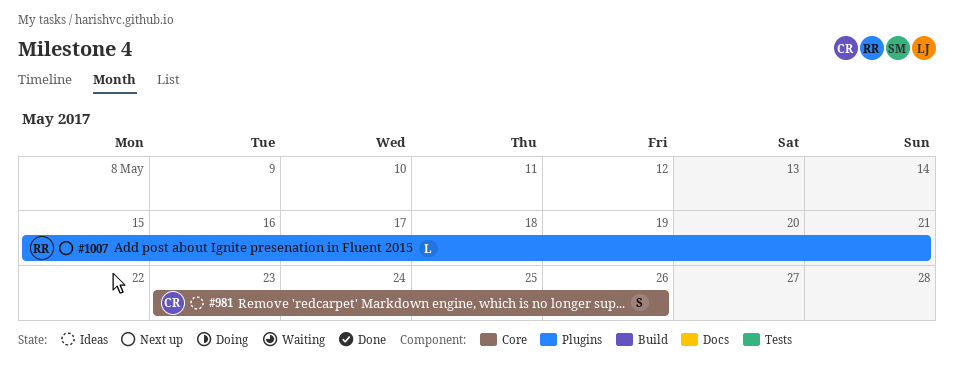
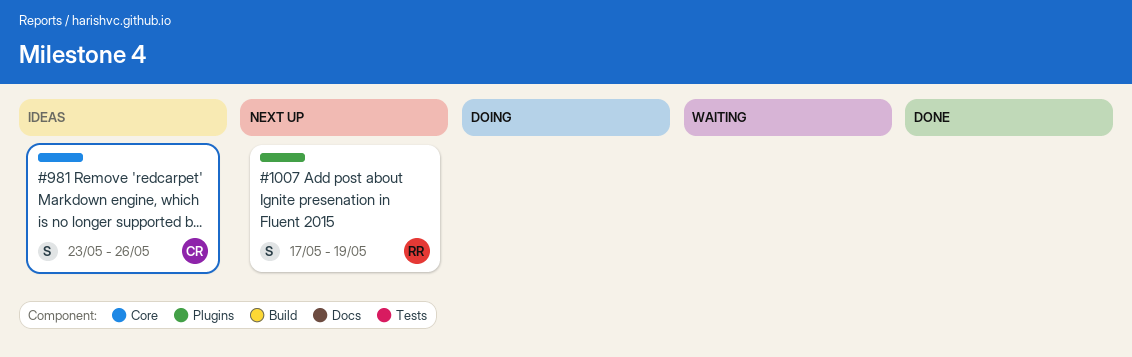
#1007, estimate: L -> S
#1007, start: May 15 -> May 17
#1007, due: May 21 -> May 19

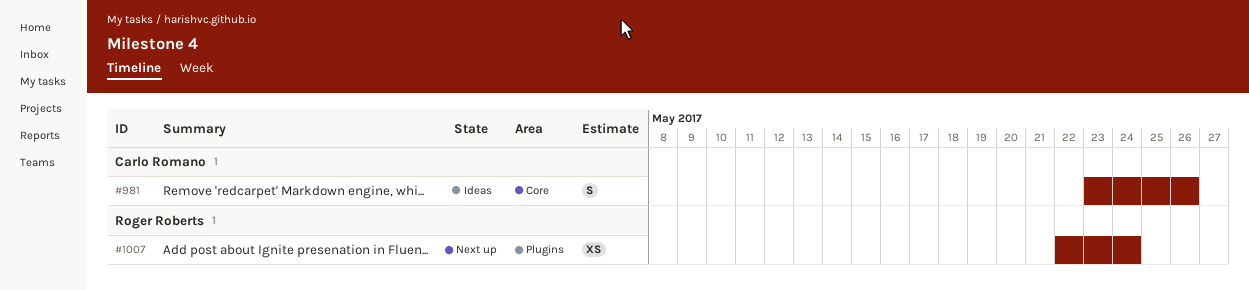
#1007, estimate: S -> XS
#1007, start: May 17 -> May 22
#1007, due: May 19 -> May 24

